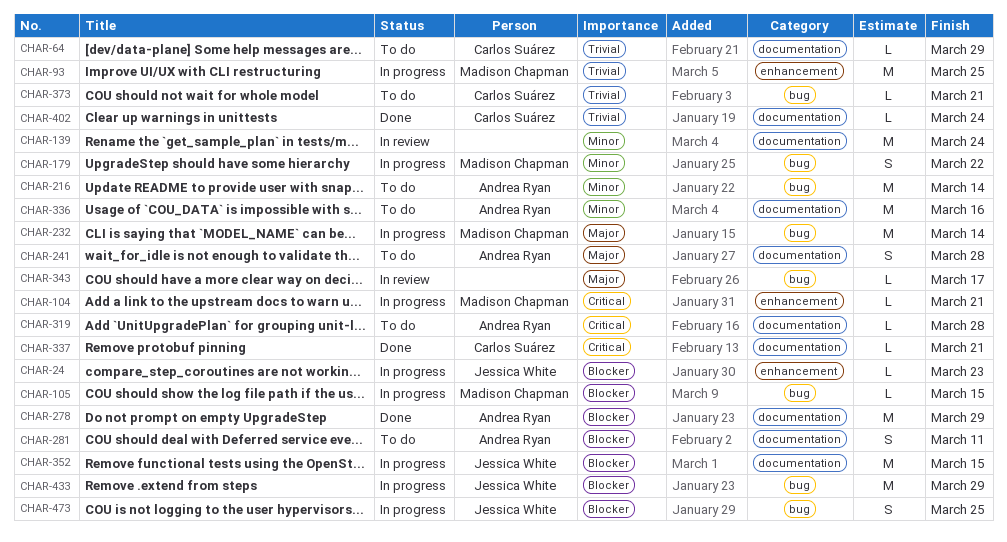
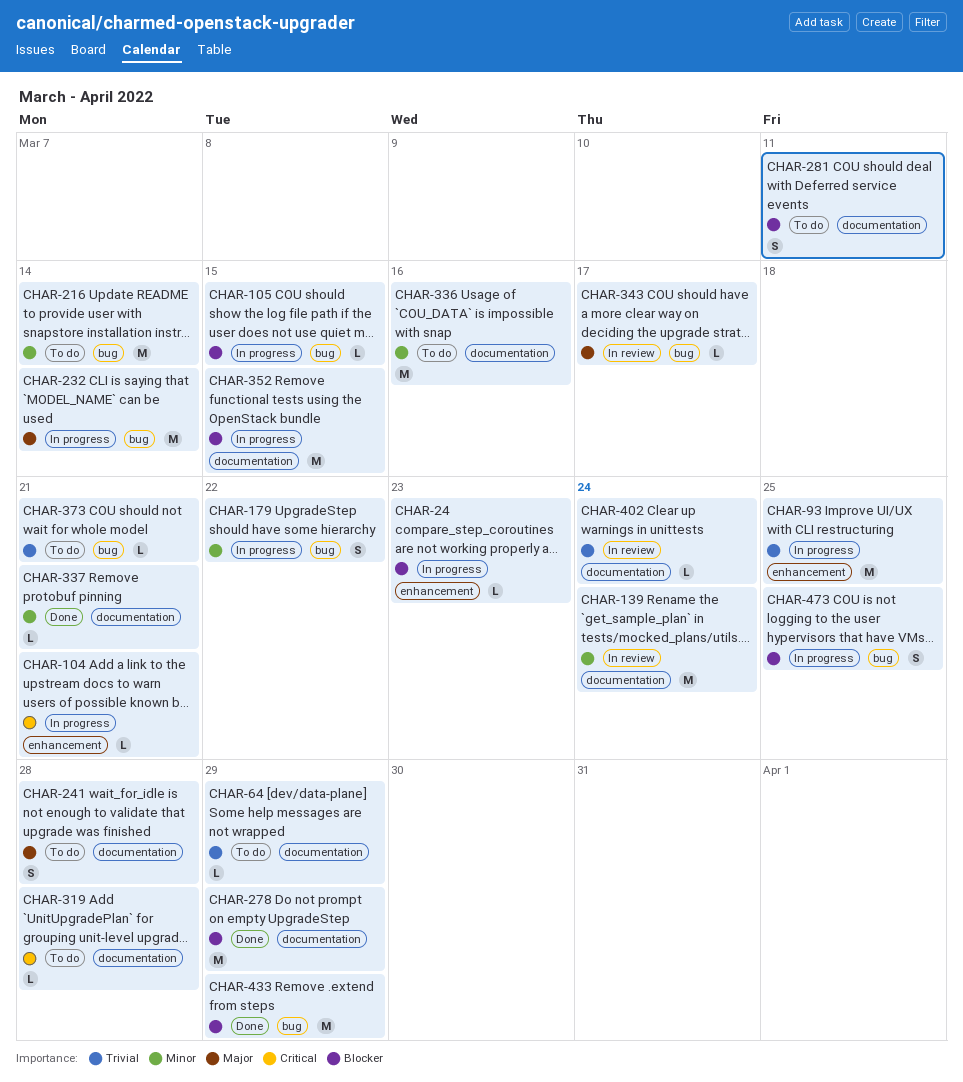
CHAR-337, priority: Critical -> Minor
CHAR-402, status: Done -> In review
CHAR-433, status: In progress -> Done

